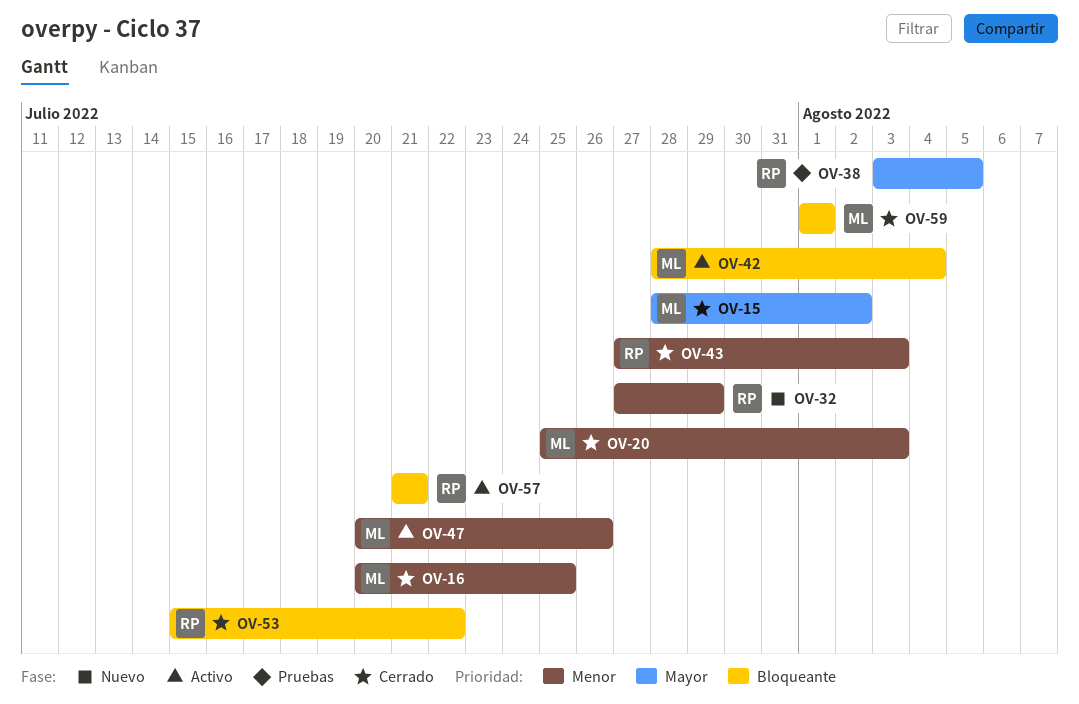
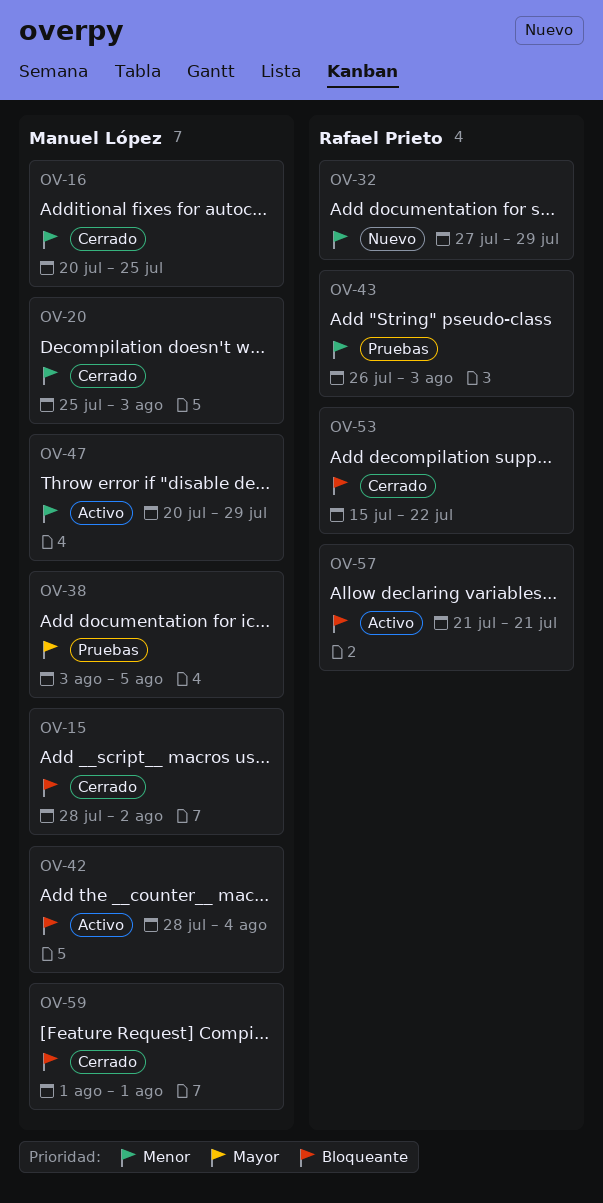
OV-15, priority: Mayor -> Bloqueante
OV-38, owner: Rafael Prieto -> Manuel López
OV-43, status: Cerrado -> Pruebas
OV-43, start: Jul 27 -> Jul 26
OV-47, due: Jul 26 -> Jul 29

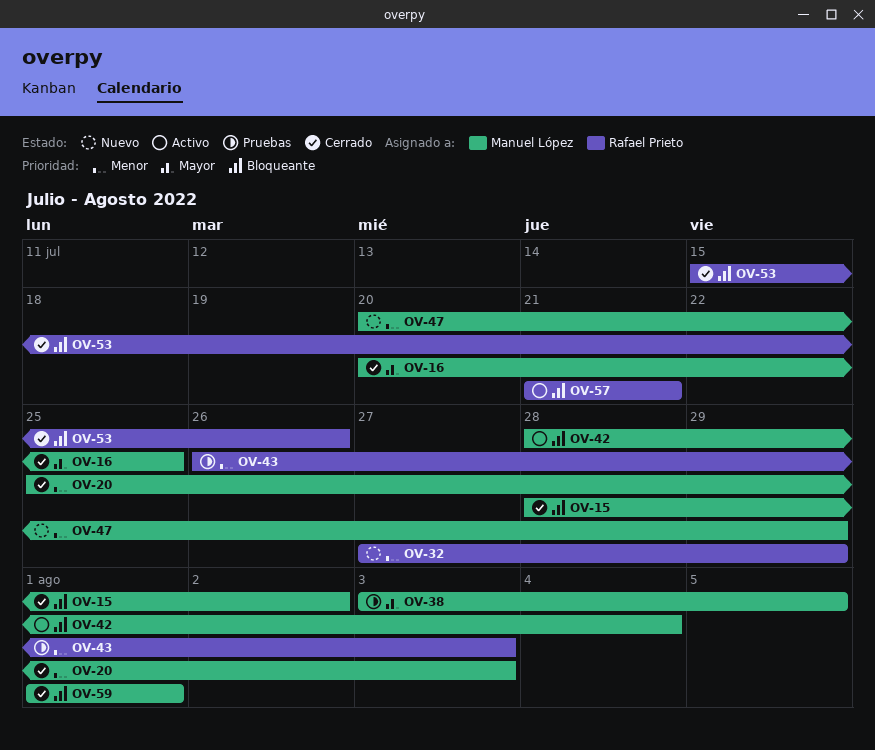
OV-16, priority: Menor -> Mayor
OV-47, status: Activo -> Nuevo
OV-53, due: Jul 22 -> Jul 26

